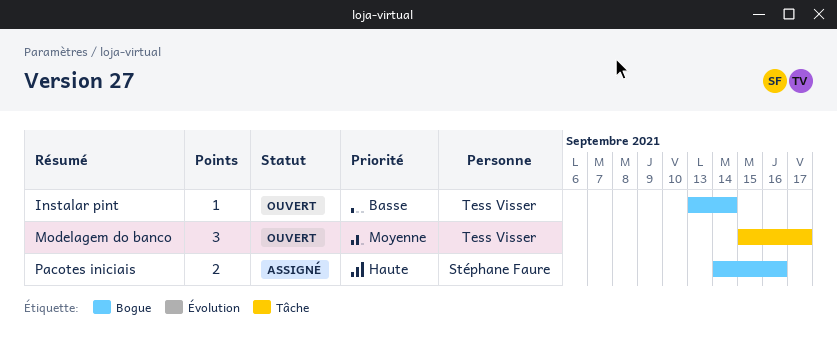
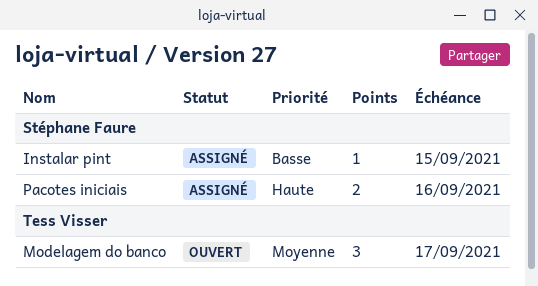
Instalar pint, status: Ouvert -> Assigné
Instalar pint, owner: Tess Visser -> Stéphane Faure
Instalar pint, due: Sep 14 -> Sep 15

